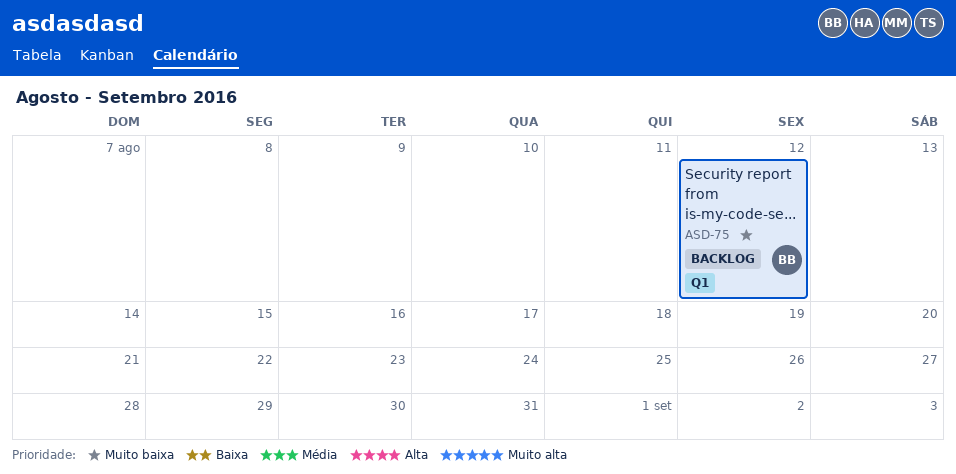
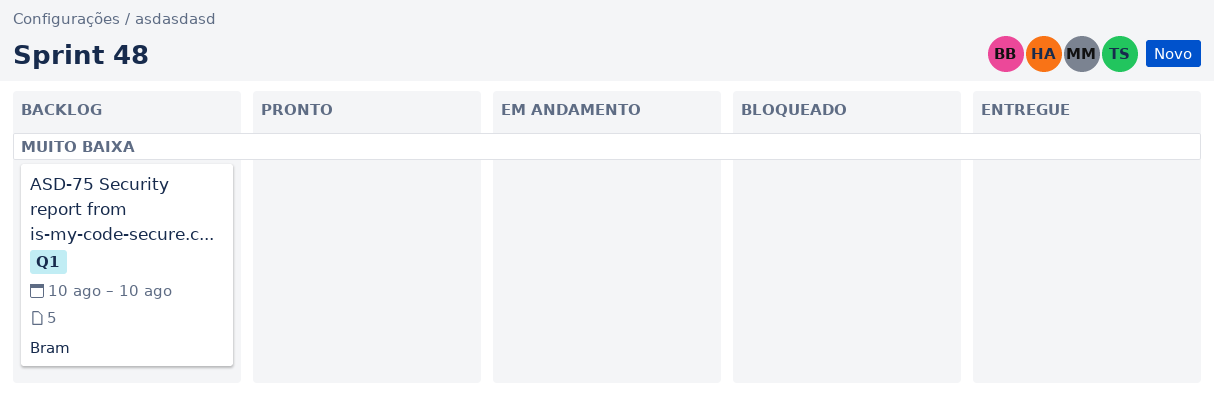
ASD-75, due: Aug 12 -> Aug 10

